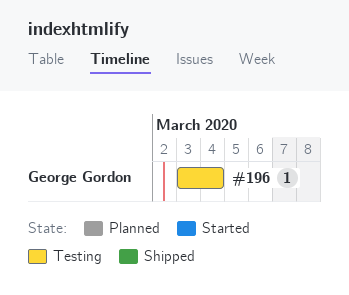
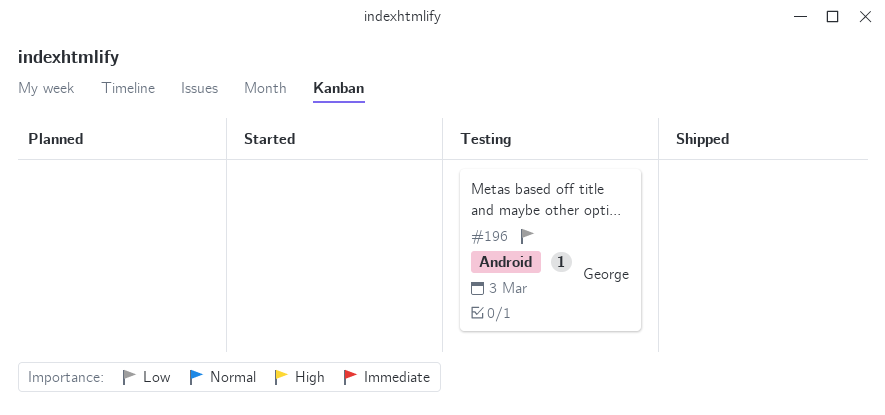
#196, due: Mar 4 -> Mar 3

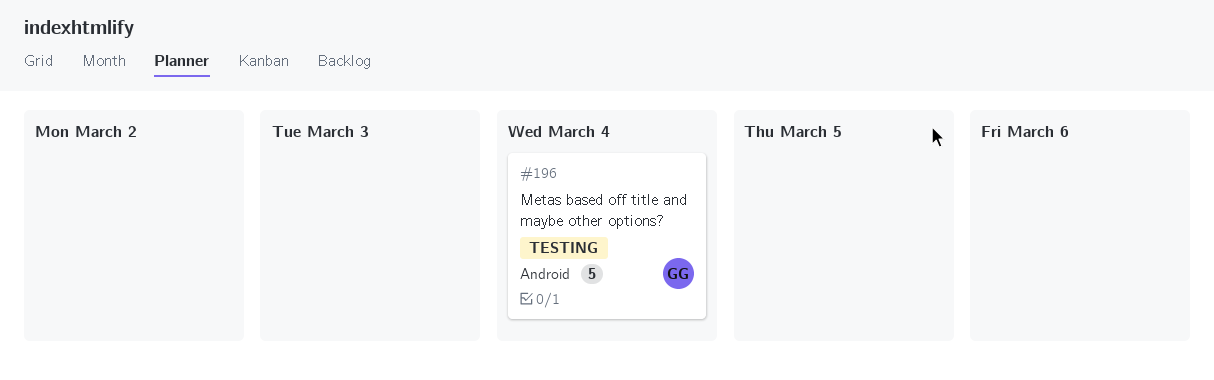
#196, estimate: 1 -> 5
#196, due: Mar 3 -> Mar 4

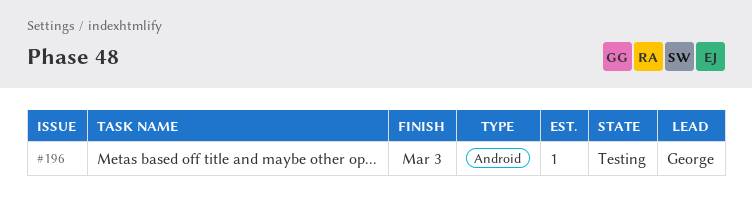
#196, estimate: 5 -> 1
#196, due: Mar 4 -> Mar 3

